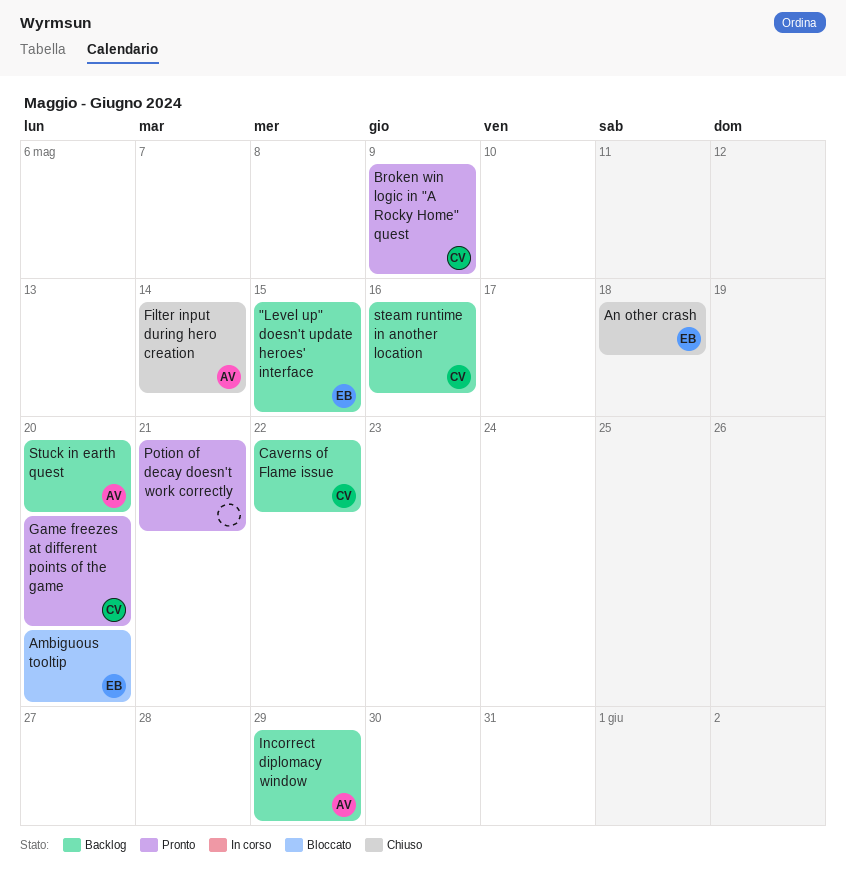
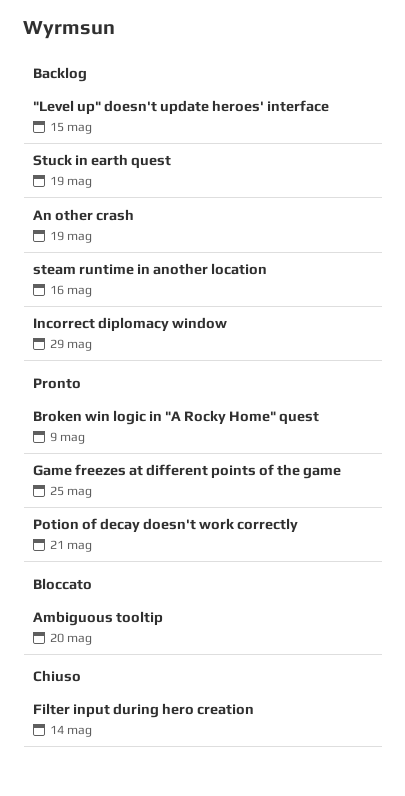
An other crash, status: Chiuso -> Backlog
An other crash, due: May 18 -> May 19
Caverns of Flame issue: present -> none
Game freezes at different points of the game, due: May 20 -> May 25
Stuck in earth quest, due: May 20 -> May 19

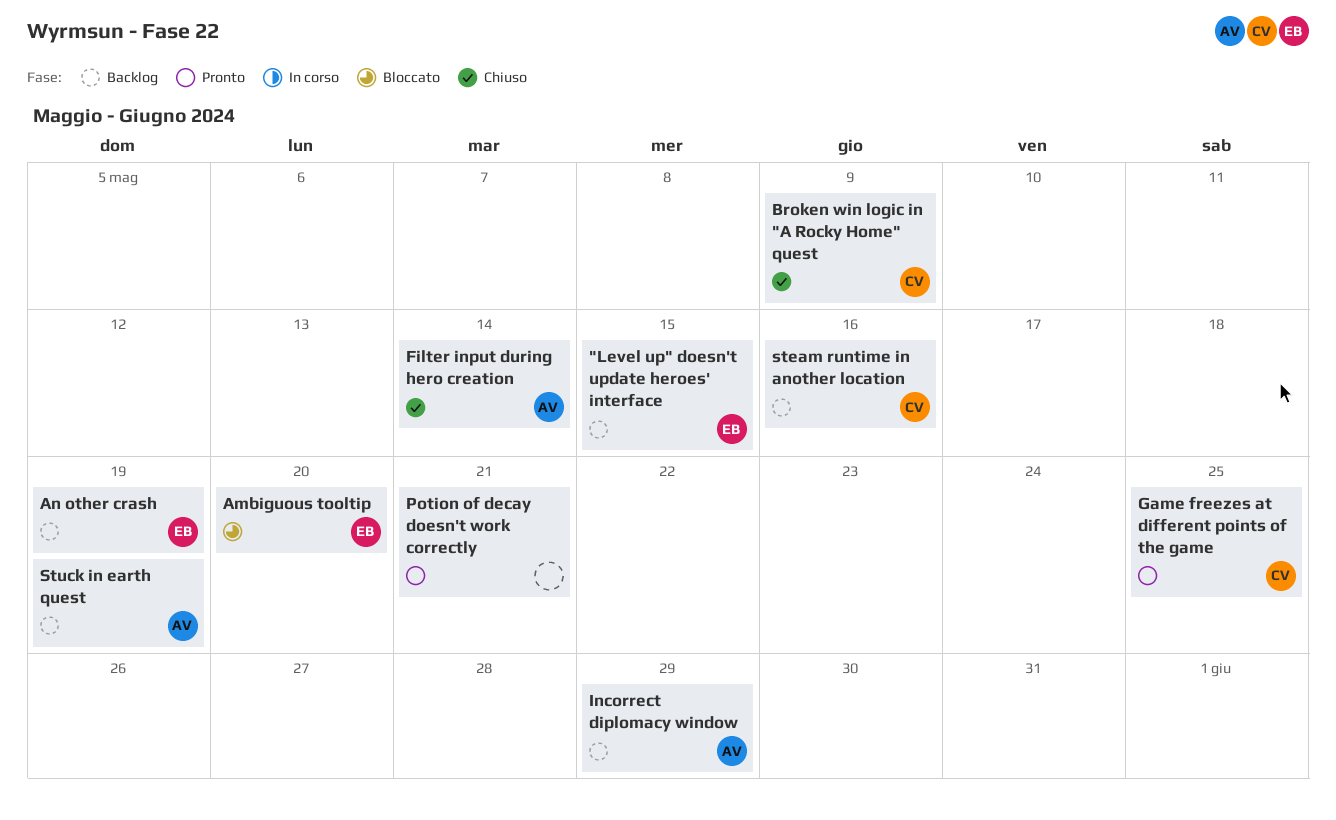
Broken win logic in "A Rocky Home" quest, status: Pronto -> Chiuso

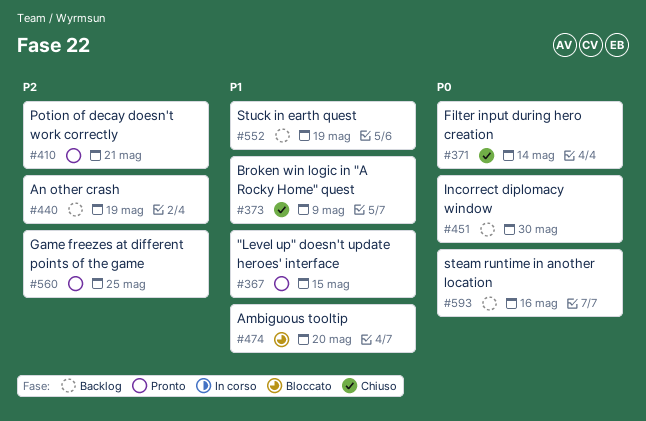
"Level up" doesn't update heroes' interface, status: Backlog -> Pronto
Incorrect diplomacy window, due: May 29 -> May 30

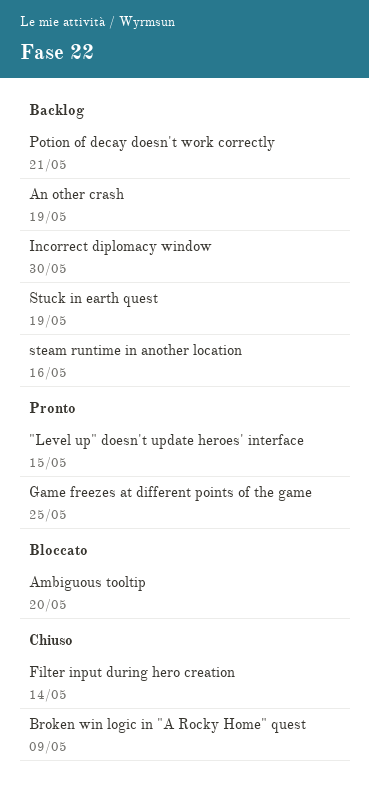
Potion of decay doesn't work correctly, status: Pronto -> Backlog

